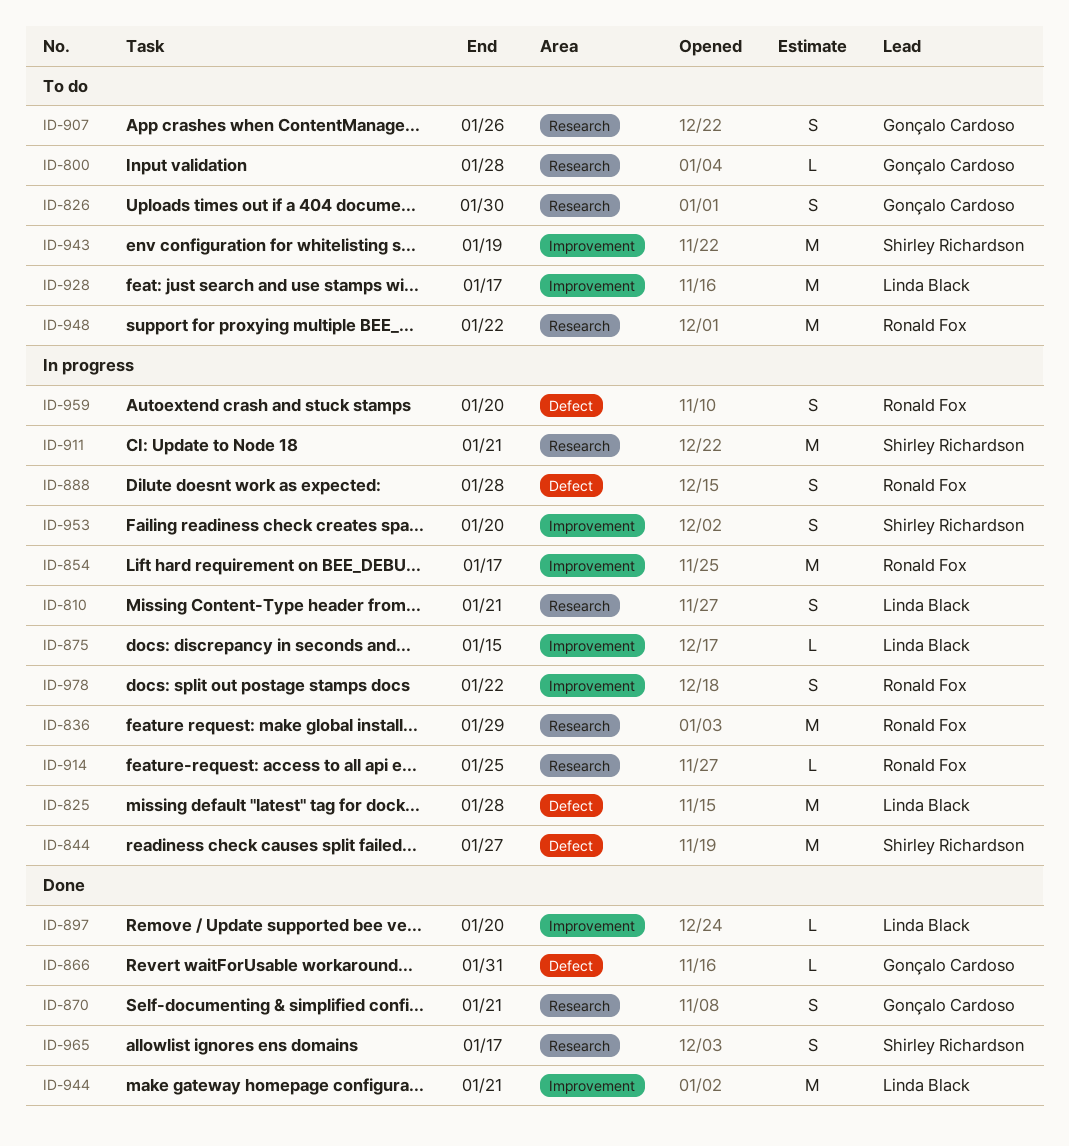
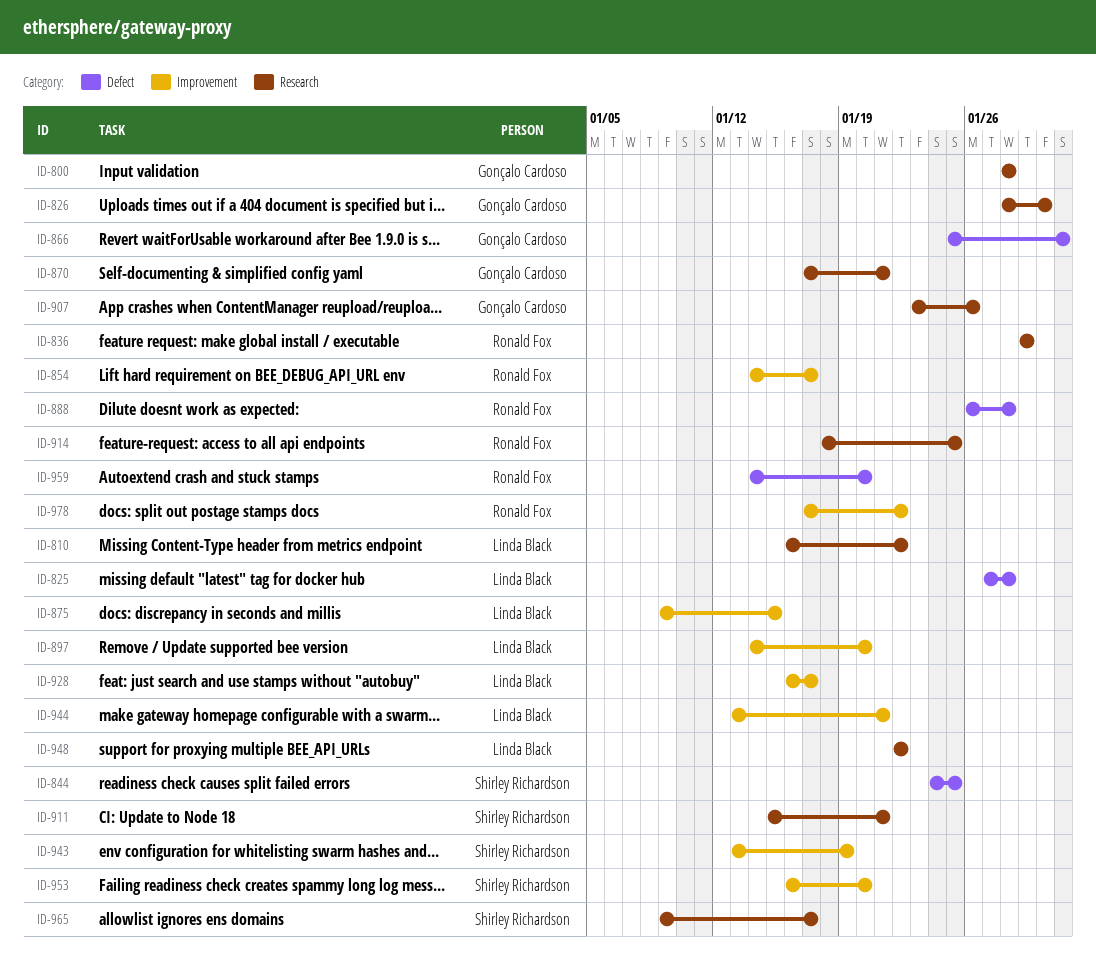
ID-810, due: Jan 21 -> Jan 22
ID-844, due: Jan 27 -> Jan 25
ID-948, owner: Ronald Fox -> Linda Black

